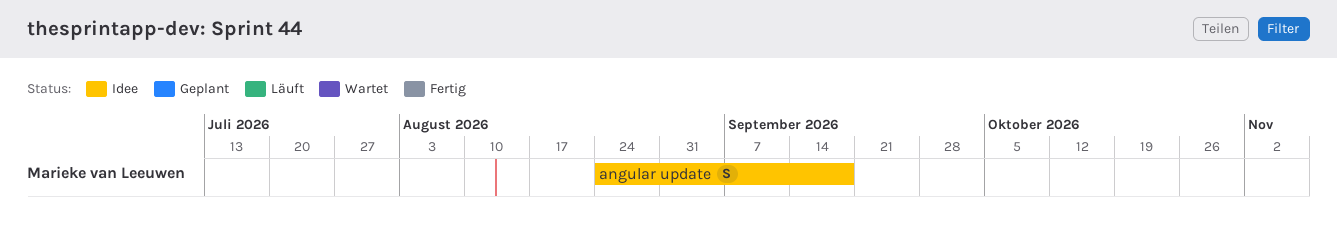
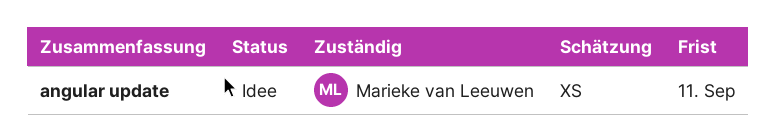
angular update, estimate: S -> XS
angular update, due: Sep 18 -> Sep 11

